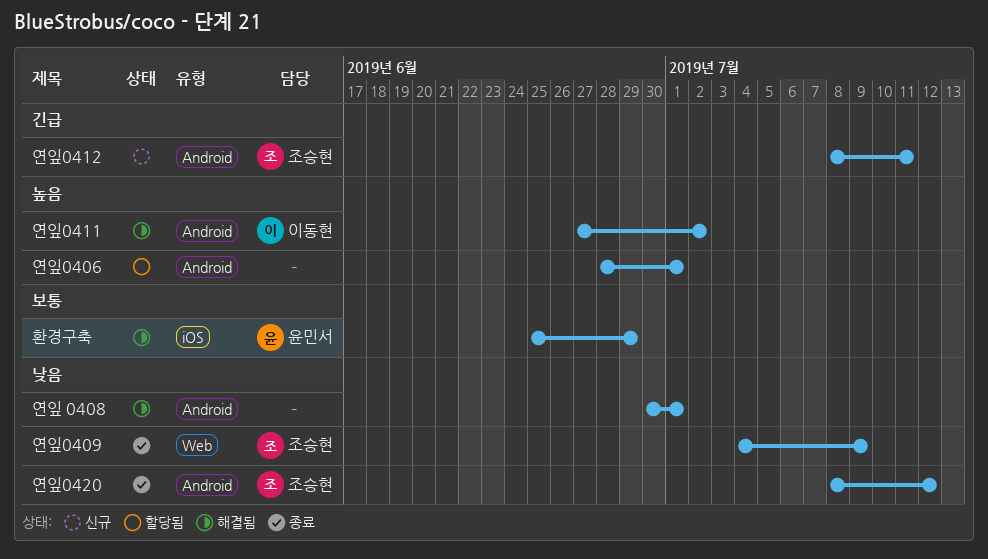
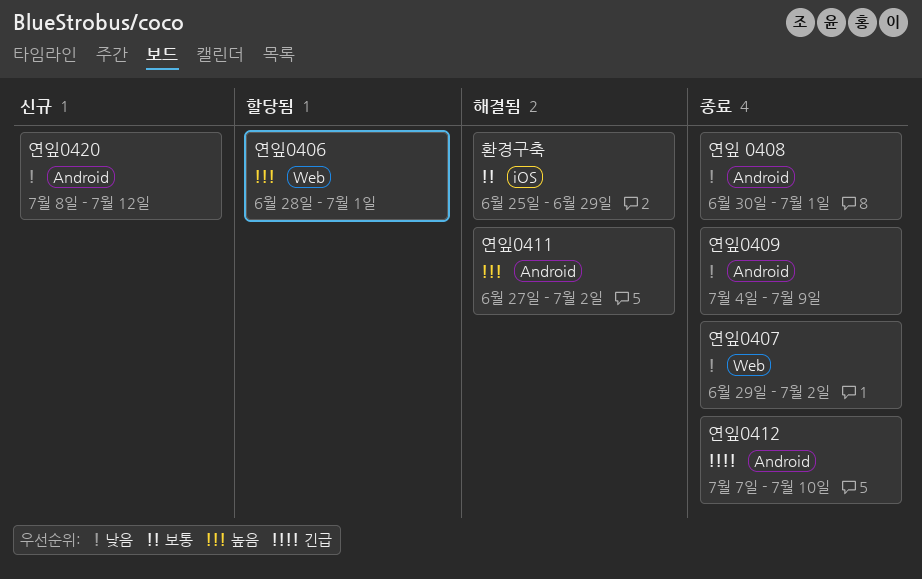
연잎 0408, status: 해결됨 -> 종료
연잎0406, label: Android -> Web
연잎0407: none -> present
연잎0409, label: Web -> Android
연잎0412, status: 신규 -> 종료
연잎0412, start: Jul 8 -> Jul 7
연잎0412, due: Jul 11 -> Jul 10
연잎0420, status: 종료 -> 신규

